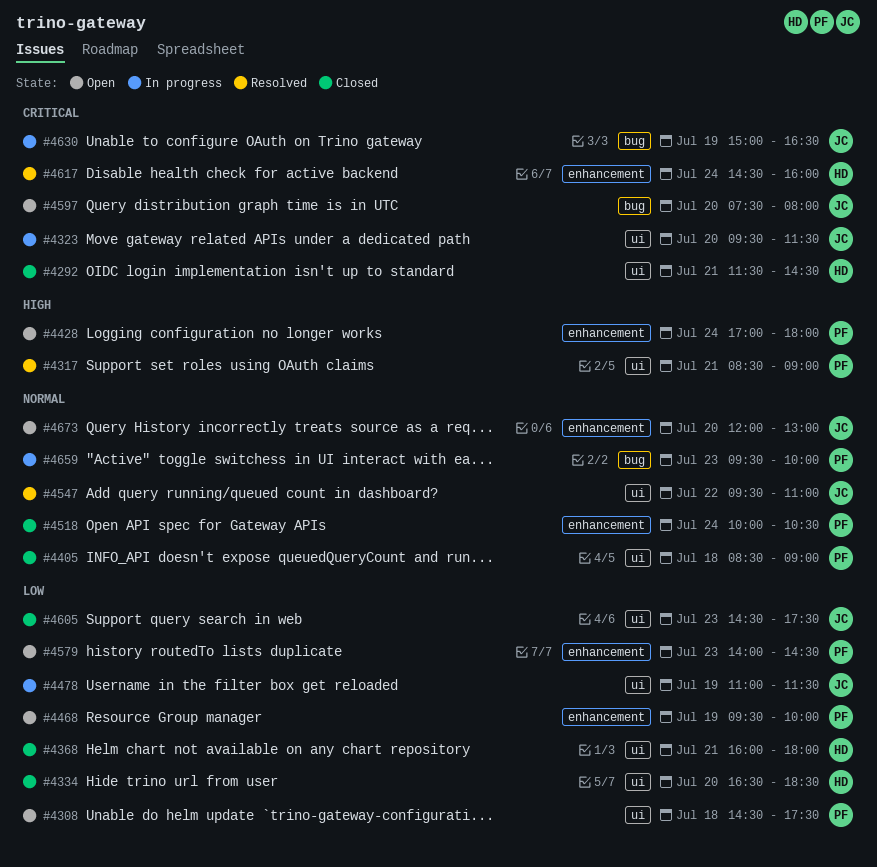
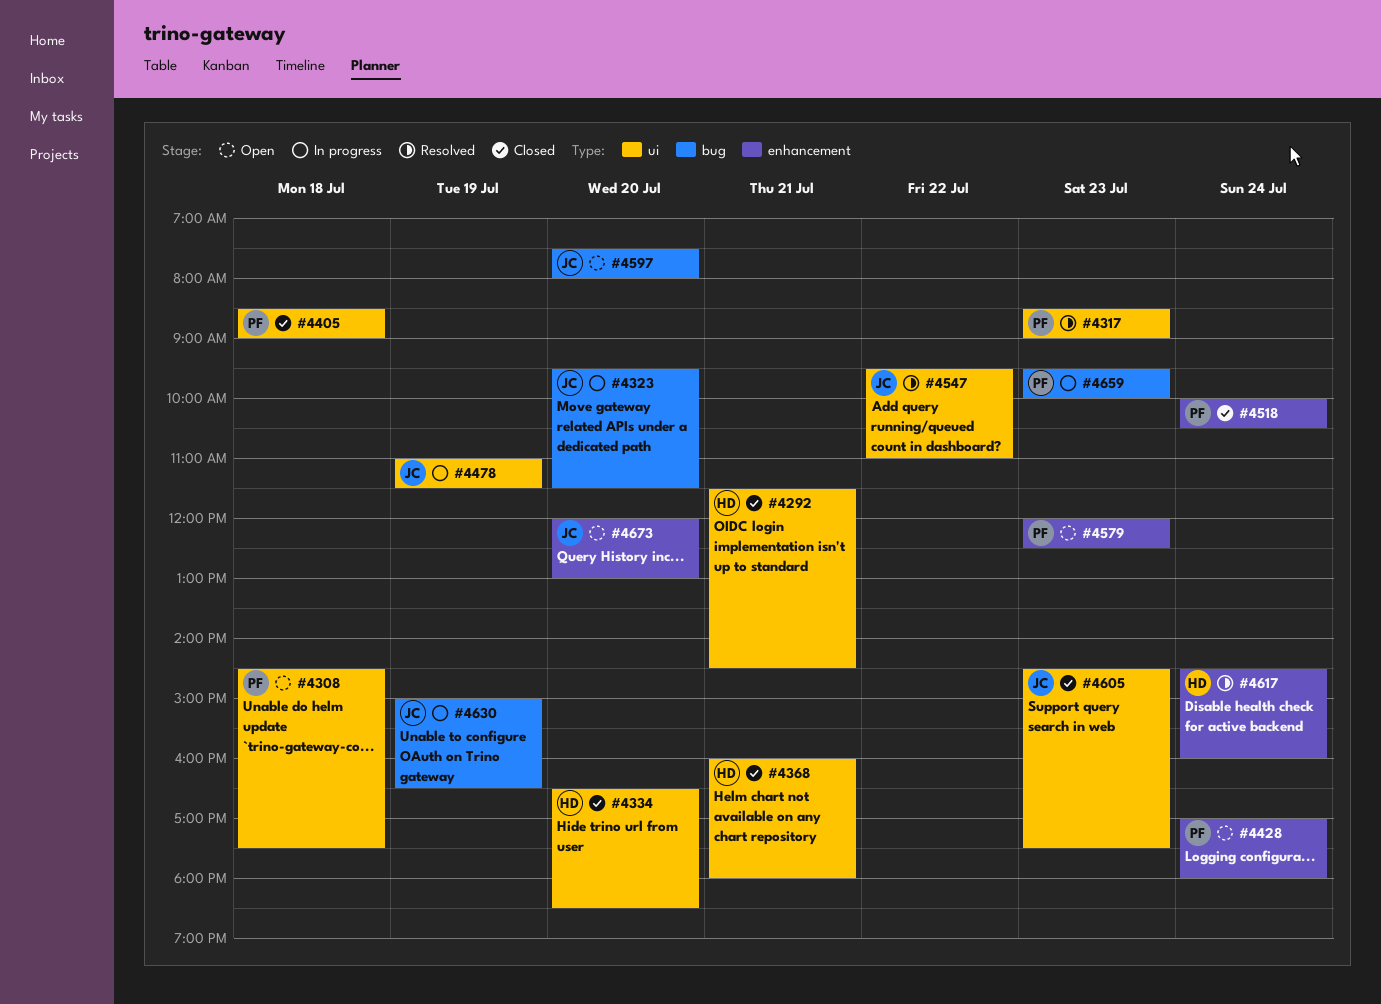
#4317, day: Jul 21 -> Jul 23
#4323, label: ui -> bug
#4468: present -> none
#4579, begins: 14:00 -> 12:00
#4579, ends: 14:30 -> 12:30

